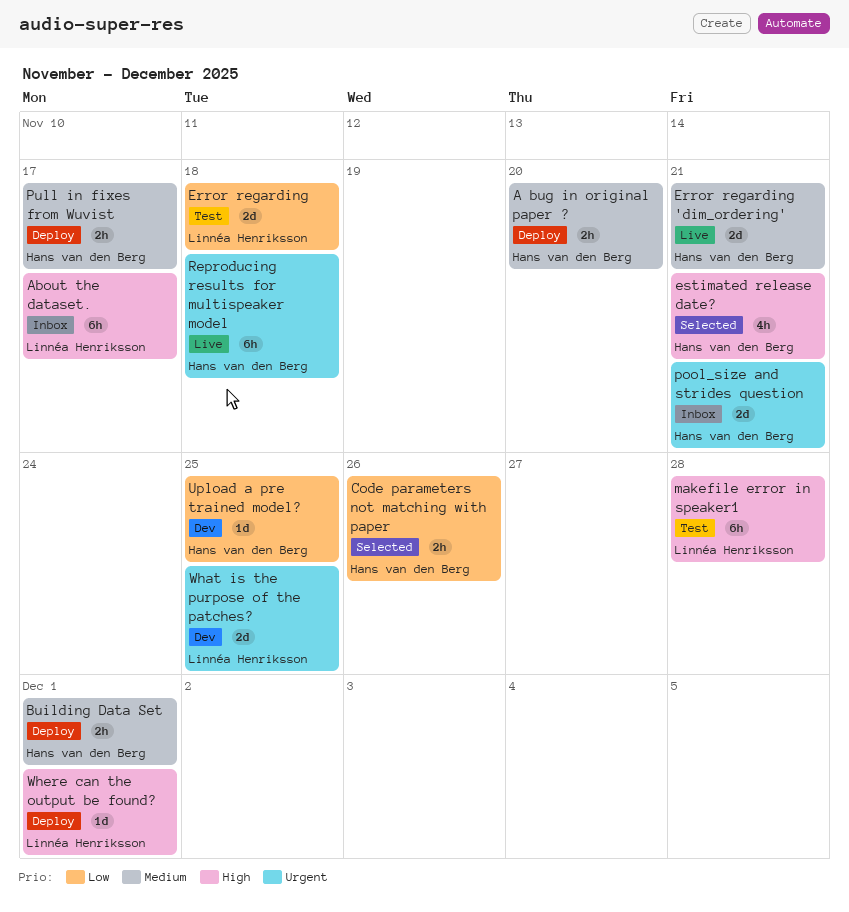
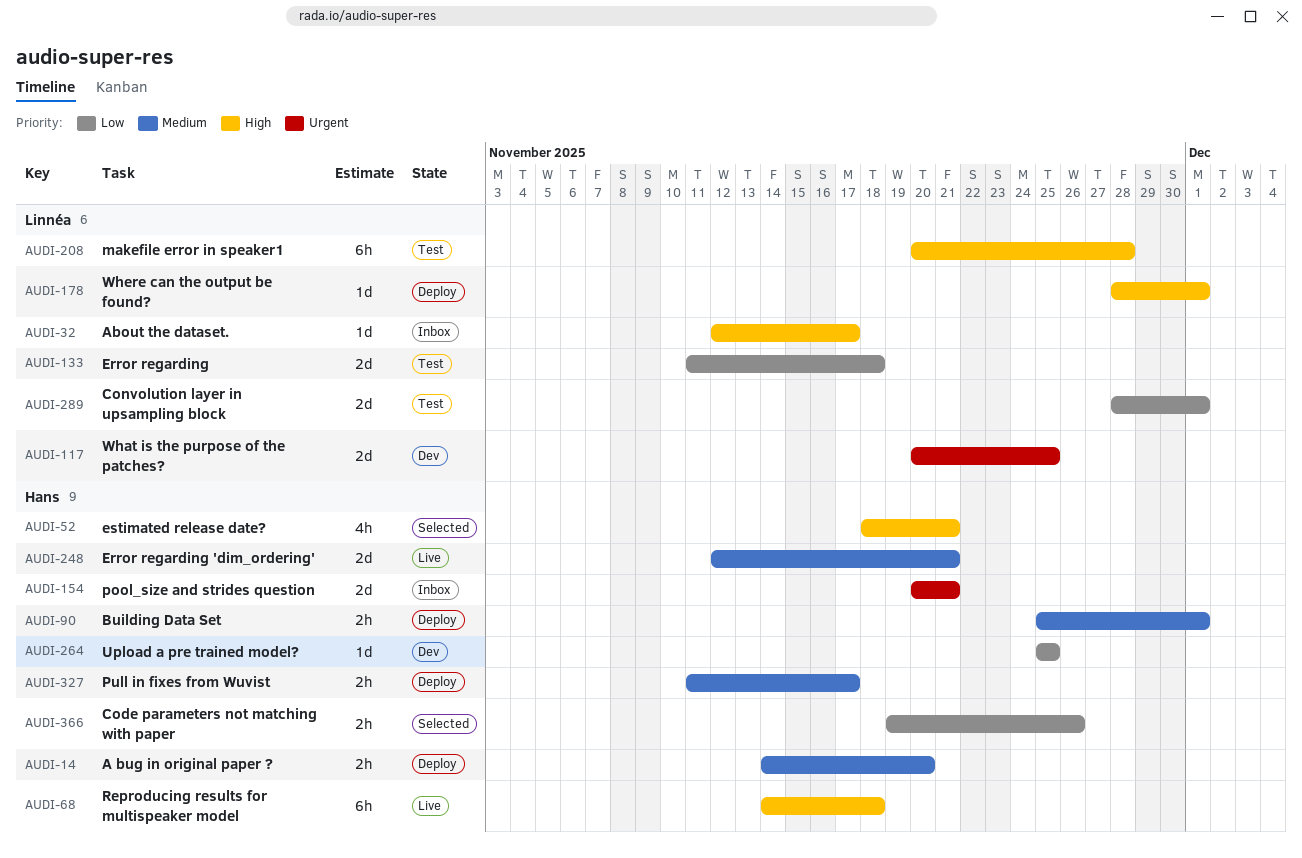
About the dataset., estimate: 6h -> 1d
Convolution layer in upsampling block: none -> present
Reproducing results for multispeaker model, priority: Urgent -> High

